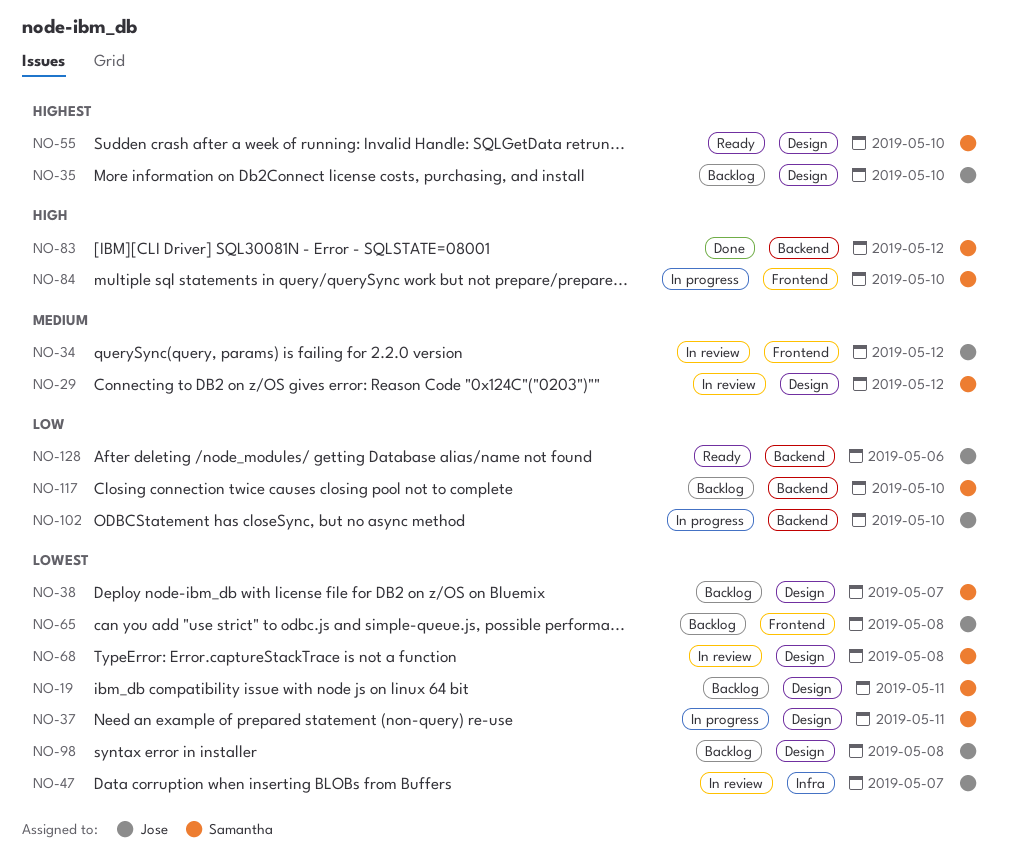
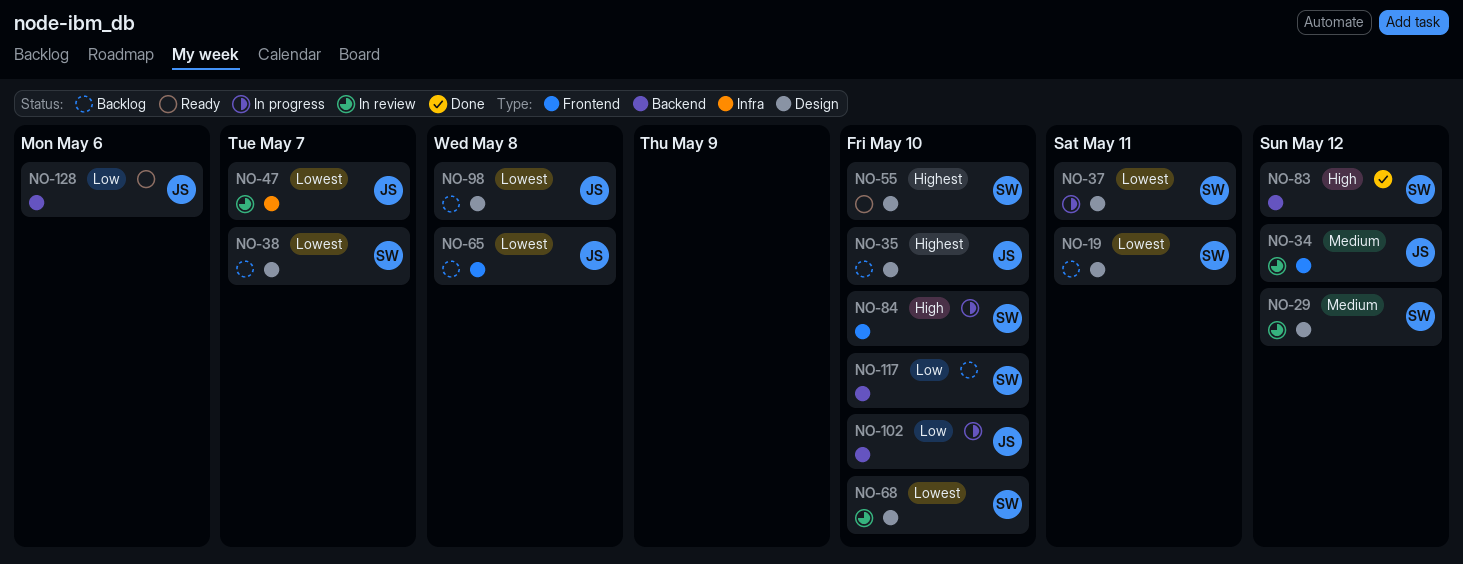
NO-68, due: May 8 -> May 10

